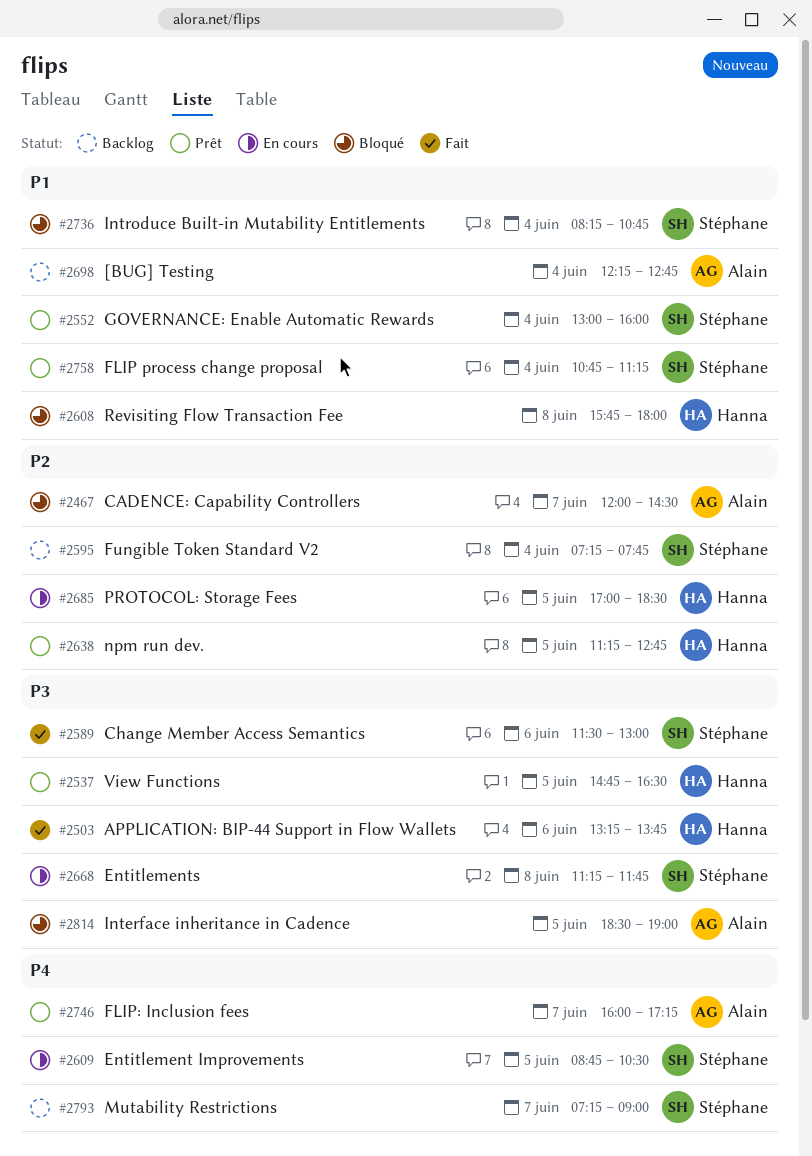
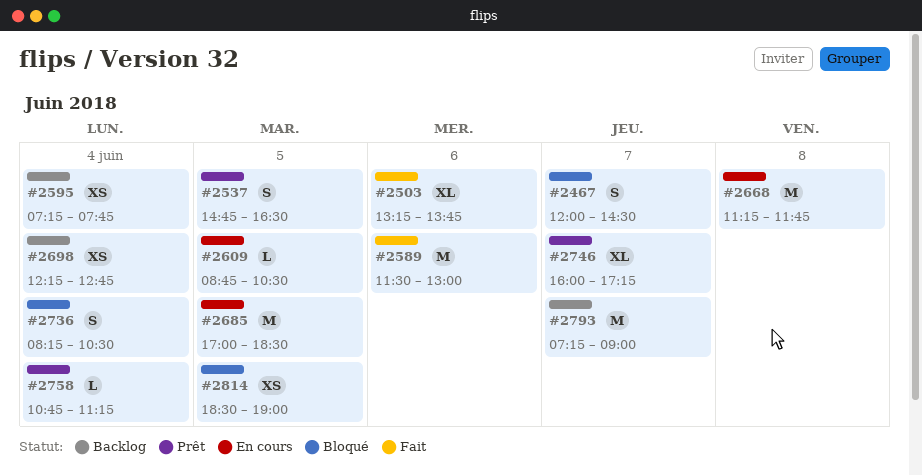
#2552: present -> none
#2608: present -> none
#2638: present -> none
#2736, ends: 10:45 -> 10:30

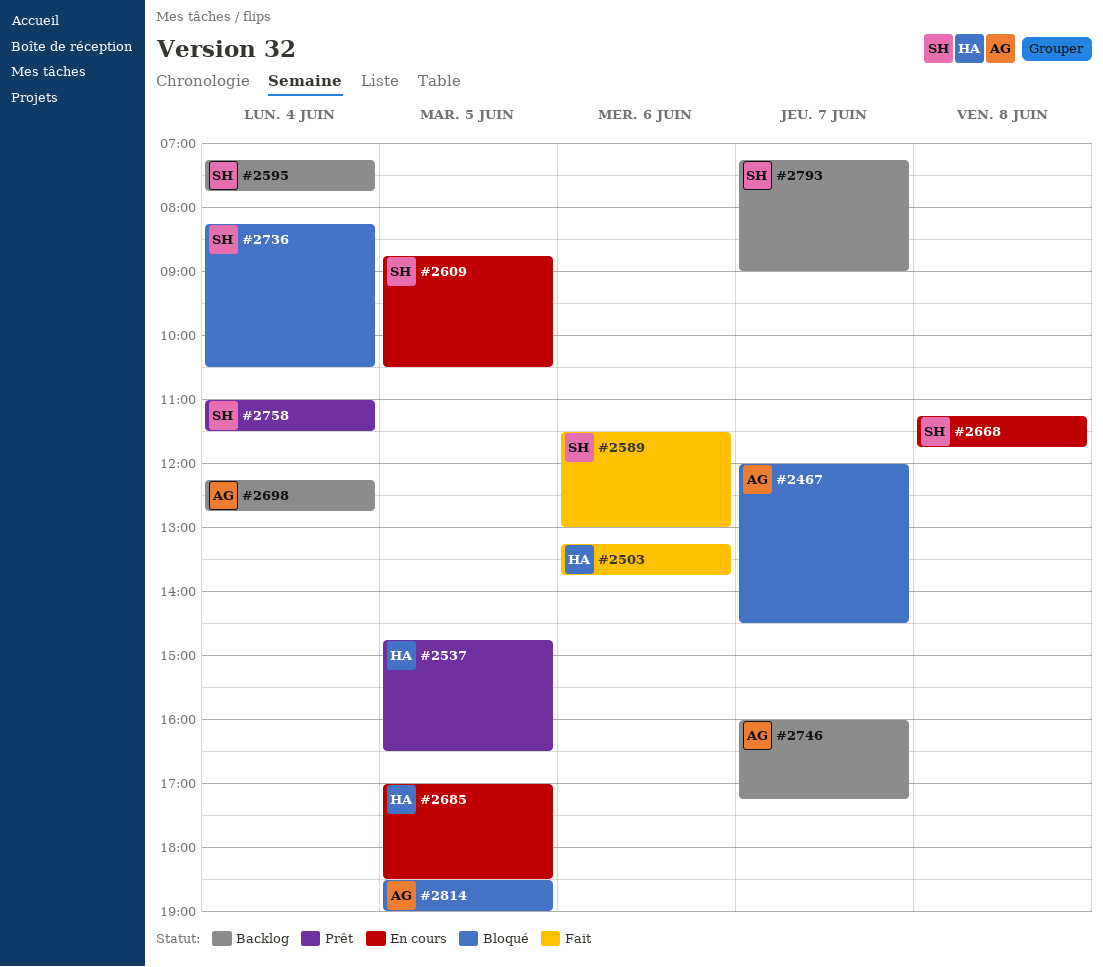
#2746, status: Prêt -> Backlog
#2758, begins: 10:45 -> 11:00
#2758, ends: 11:15 -> 11:30

